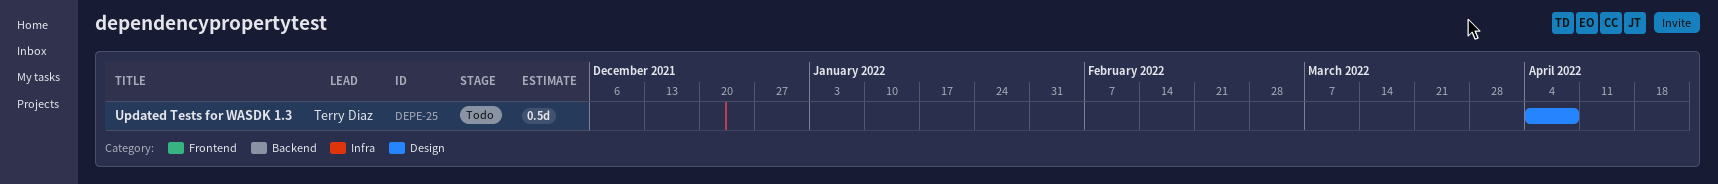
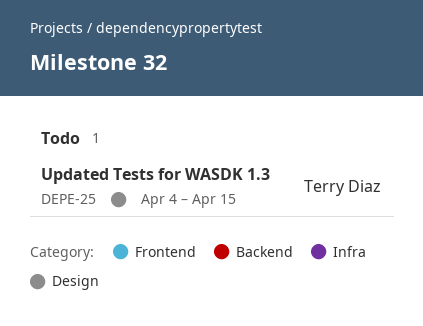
DEPE-25, due: Apr 8 -> Apr 15

